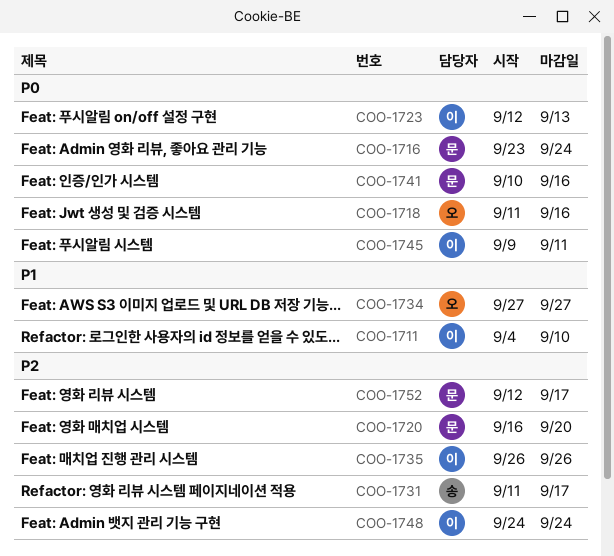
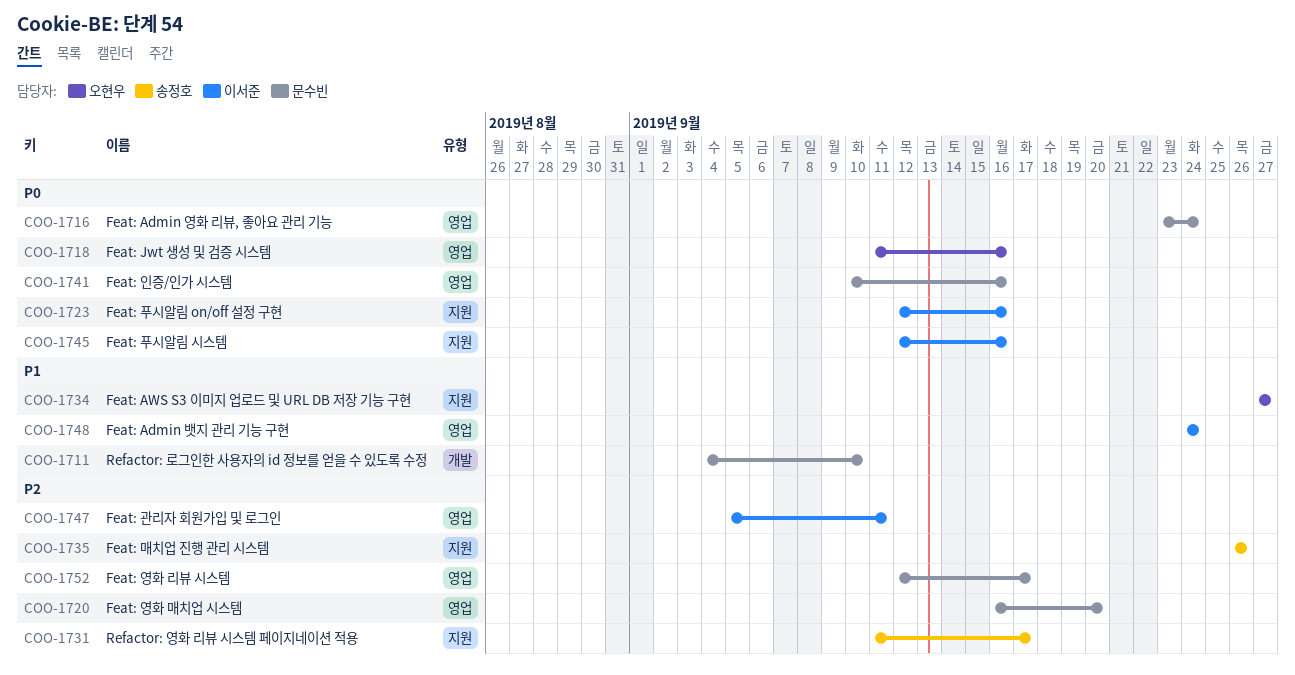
COO-1711, owner: 이서준 -> 문수빈
COO-1723, due: Sep 13 -> Sep 16
COO-1735, owner: 이서준 -> 송정호
COO-1745, start: Sep 9 -> Sep 12
COO-1745, due: Sep 11 -> Sep 16
COO-1747: none -> present
COO-1748, priority: P2 -> P1

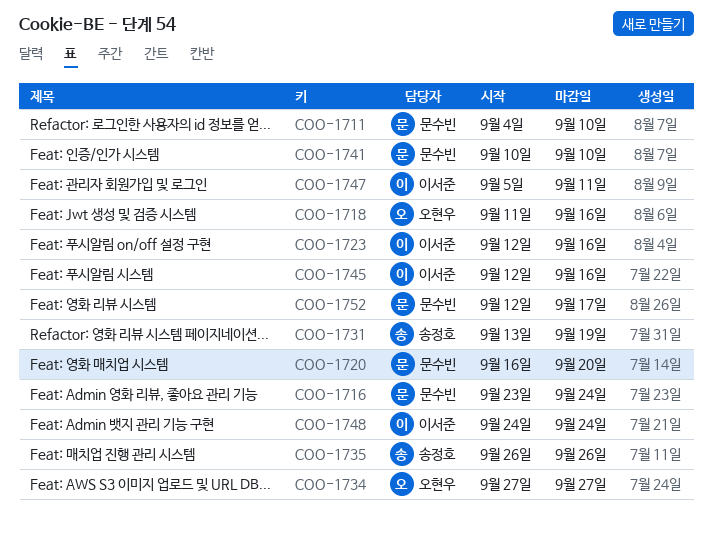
COO-1731, start: Sep 11 -> Sep 13
COO-1731, due: Sep 17 -> Sep 19
COO-1741, due: Sep 16 -> Sep 10

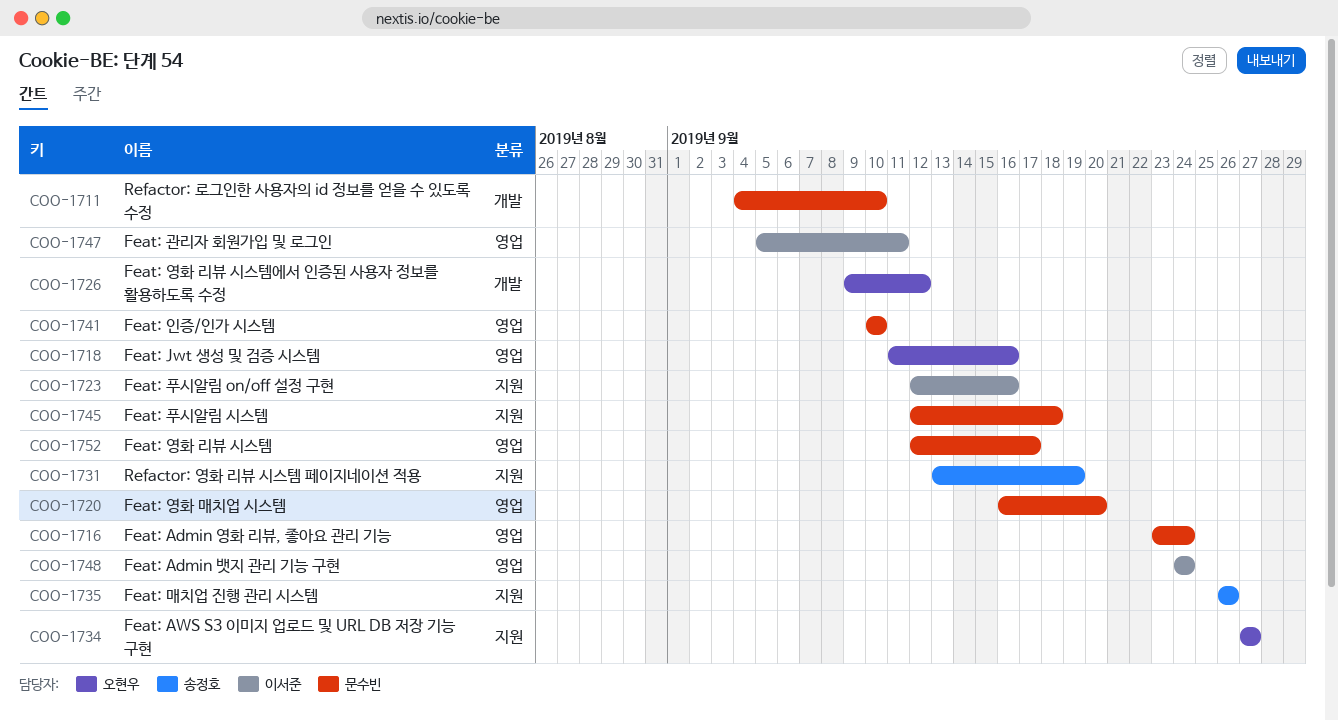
COO-1726: none -> present
COO-1745, owner: 이서준 -> 문수빈
COO-1745, due: Sep 16 -> Sep 18

